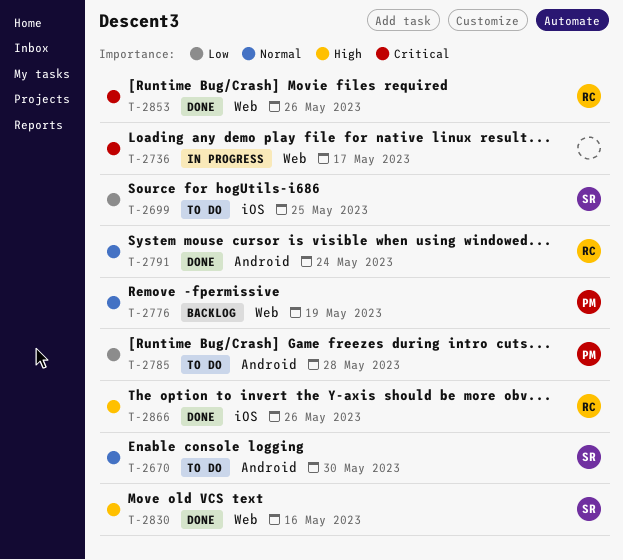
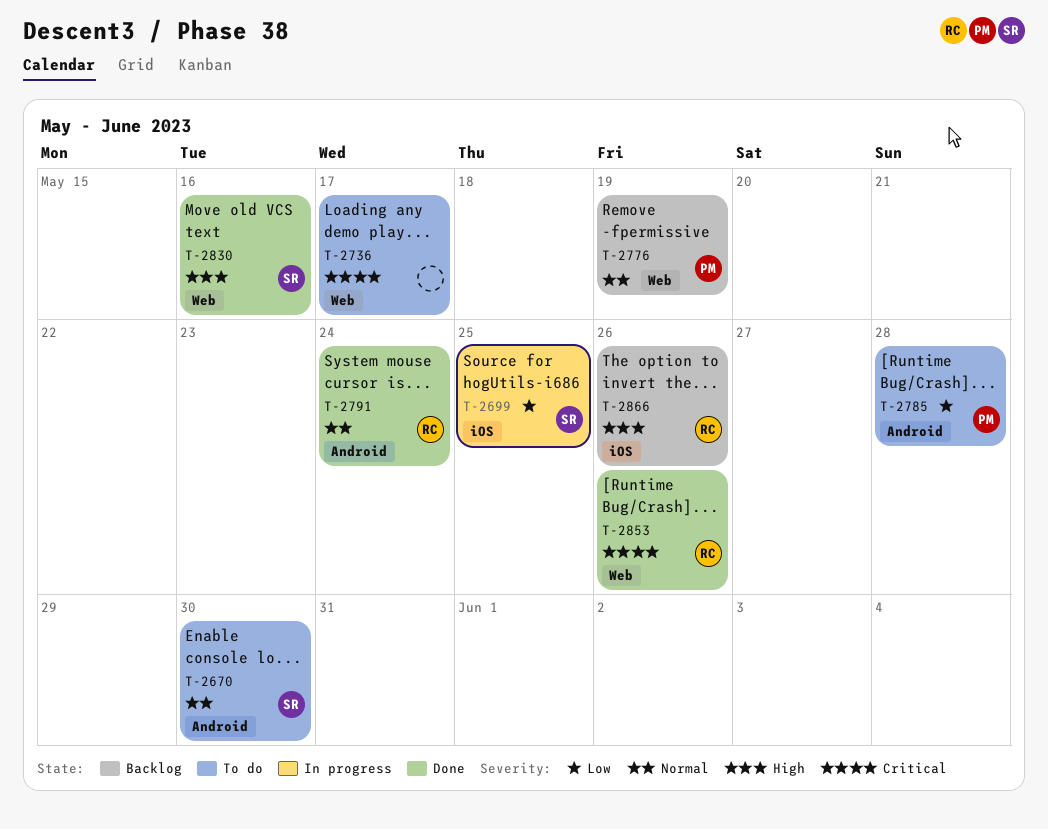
T-2699, status: To do -> In progress
T-2736, status: In progress -> To do
T-2866, status: Done -> Backlog

